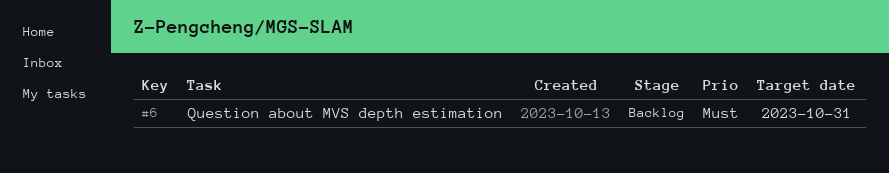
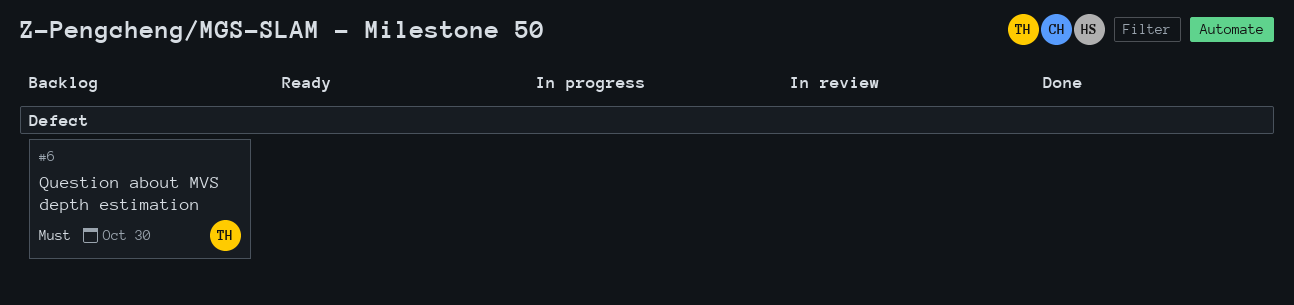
#6, due: Oct 31 -> Oct 30

